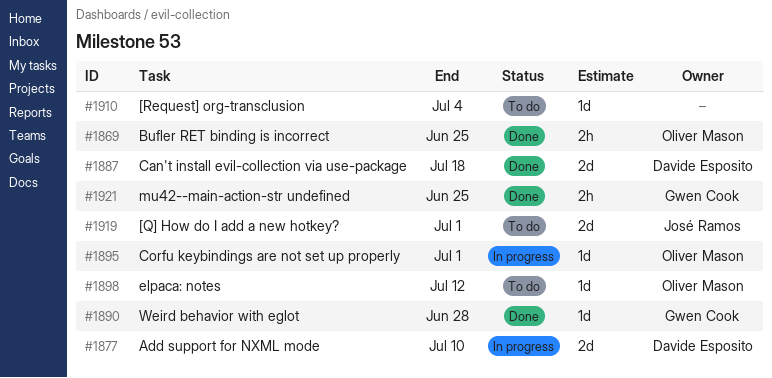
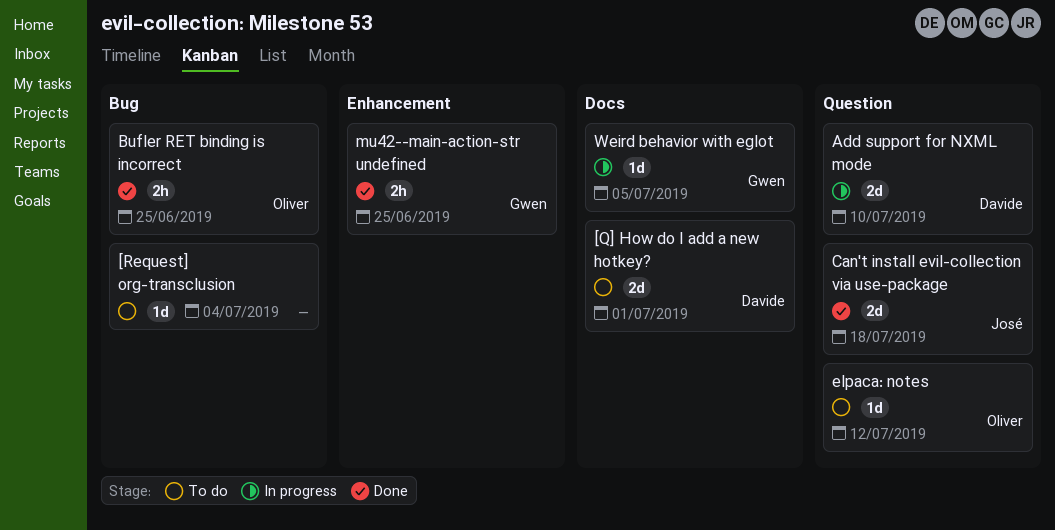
[Q] How do I add a new hotkey?, owner: José Ramos -> Davide Esposito
Can't install evil-collection via use-package, owner: Davide Esposito -> José Ramos
Corfu keybindings are not set up properly: present -> none
Weird behavior with eglot, status: Done -> In progress
Weird behavior with eglot, due: Jun 28 -> Jul 5

